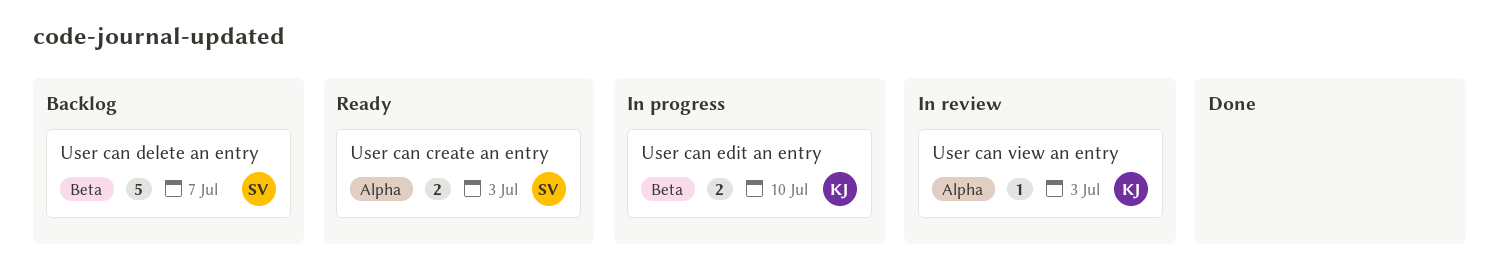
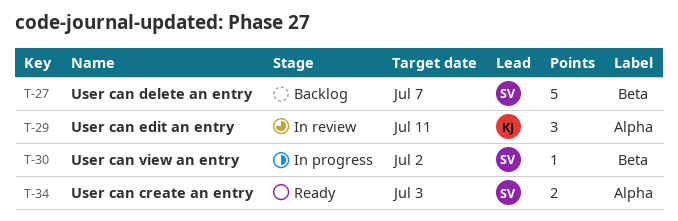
User can edit an entry, status: In progress -> In review
User can edit an entry, label: Beta -> Alpha
User can edit an entry, estimate: 2 -> 3
User can edit an entry, due: Jul 10 -> Jul 11
User can view an entry, status: In review -> In progress
User can view an entry, owner: KJ -> SV
User can view an entry, label: Alpha -> Beta
User can view an entry, due: Jul 3 -> Jul 2

